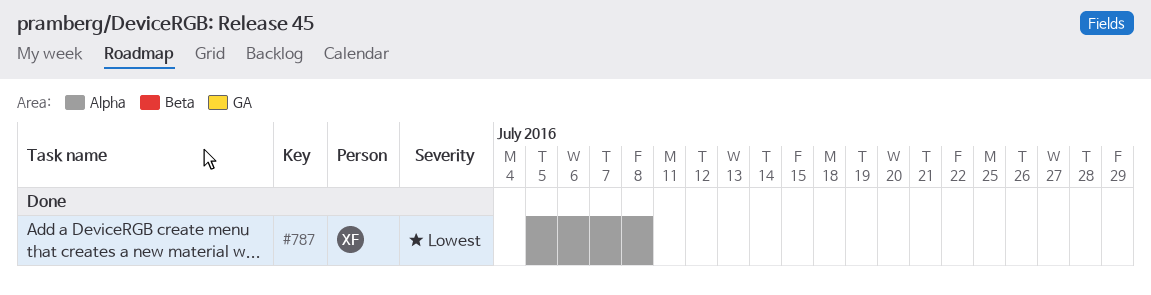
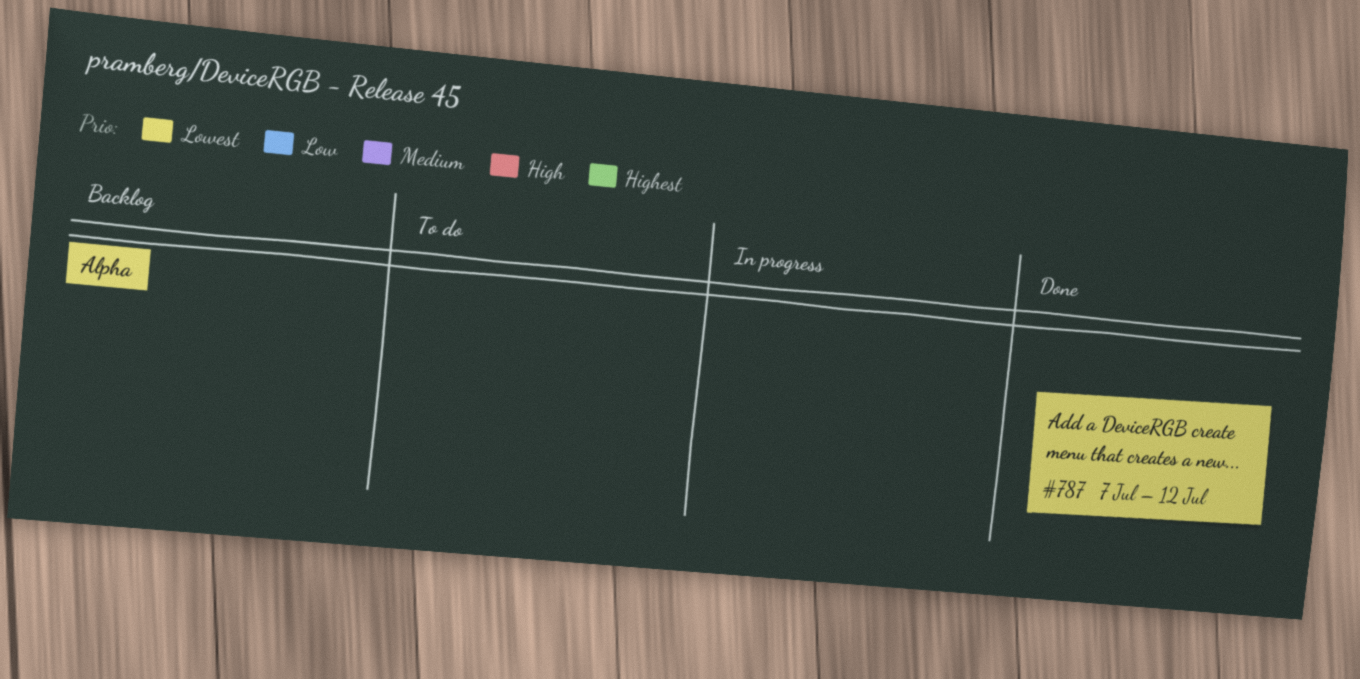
#787, start: Jul 5 -> Jul 7
#787, due: Jul 8 -> Jul 12

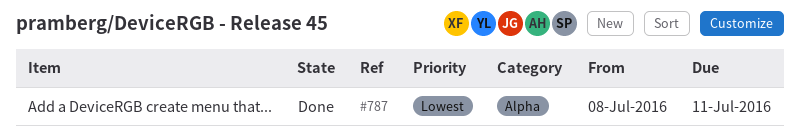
#787, start: Jul 7 -> Jul 8
#787, due: Jul 12 -> Jul 11

